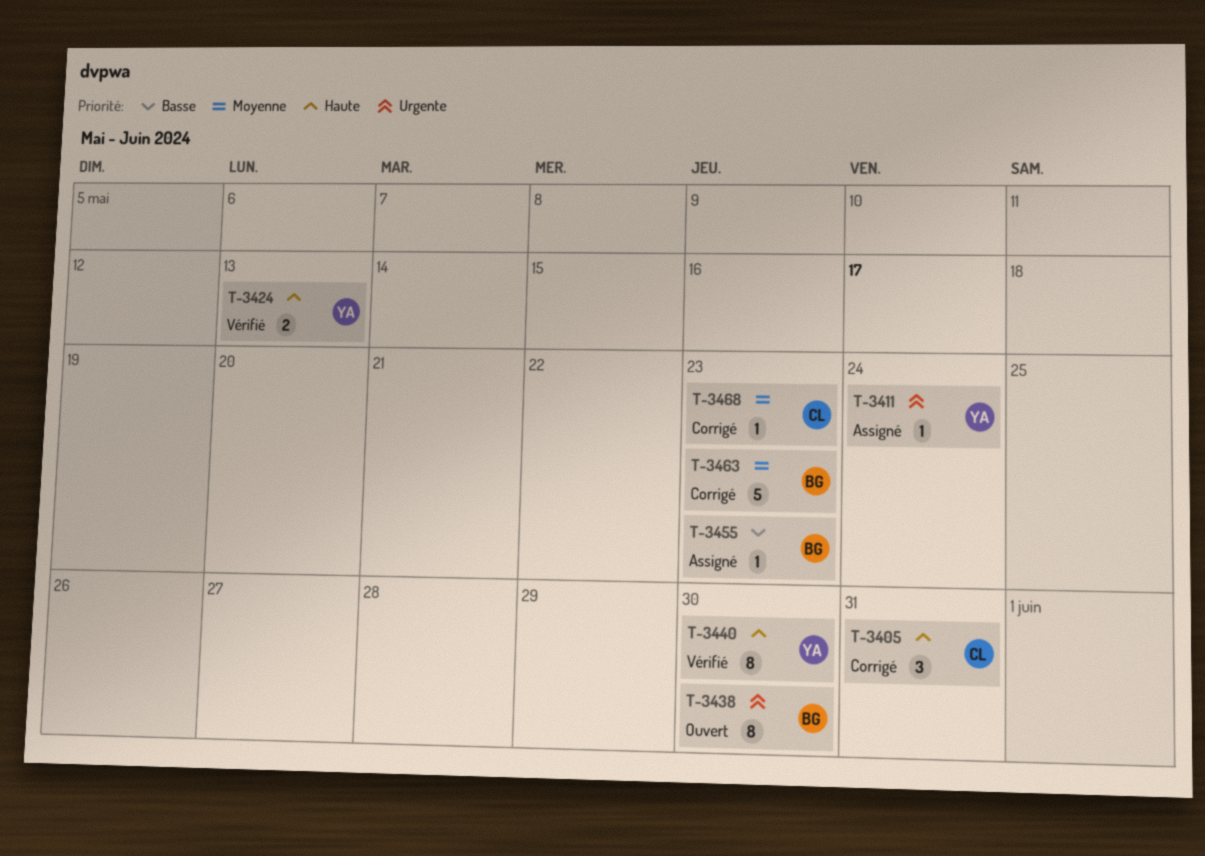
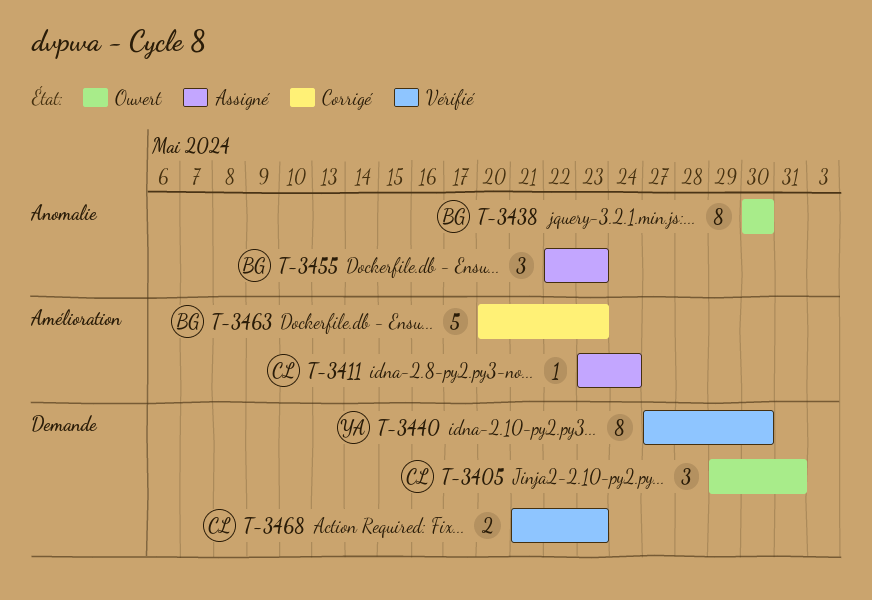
T-3405, status: Corrigé -> Ouvert
T-3411, owner: YA -> CL
T-3424: present -> none
T-3455, estimate: 1 -> 3
T-3468, status: Corrigé -> Vérifié
T-3468, estimate: 1 -> 2

